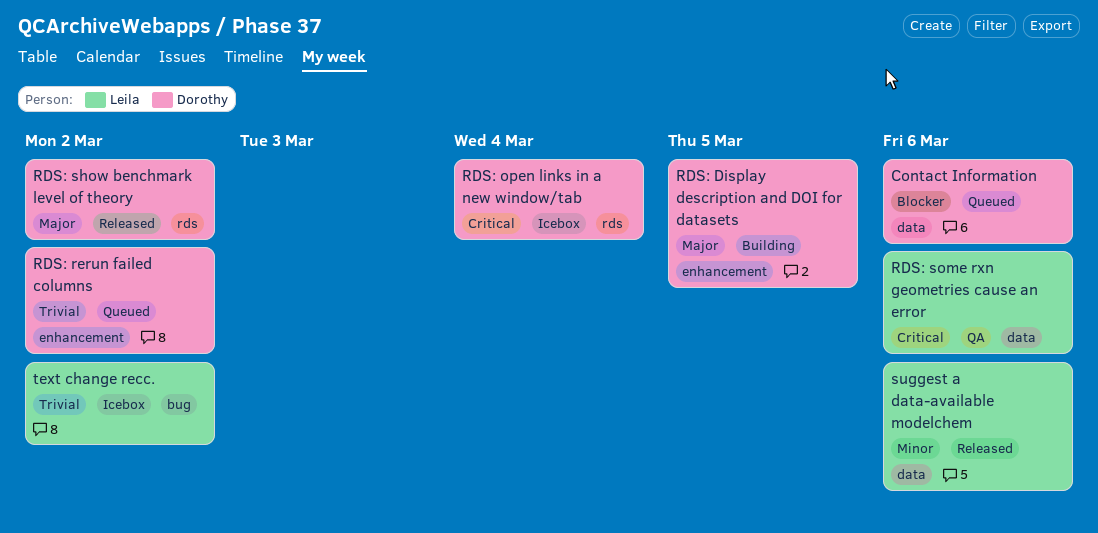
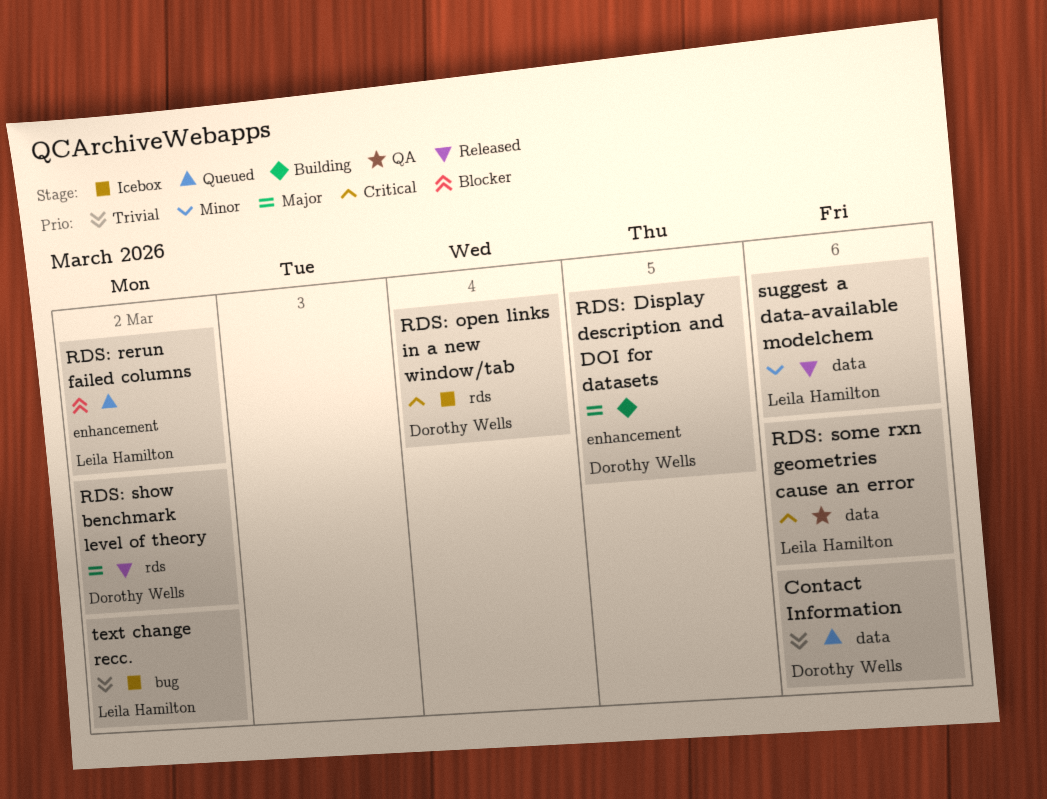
Contact Information, priority: Blocker -> Trivial
RDS: rerun failed columns, owner: Dorothy Wells -> Leila Hamilton
RDS: rerun failed columns, priority: Trivial -> Blocker

